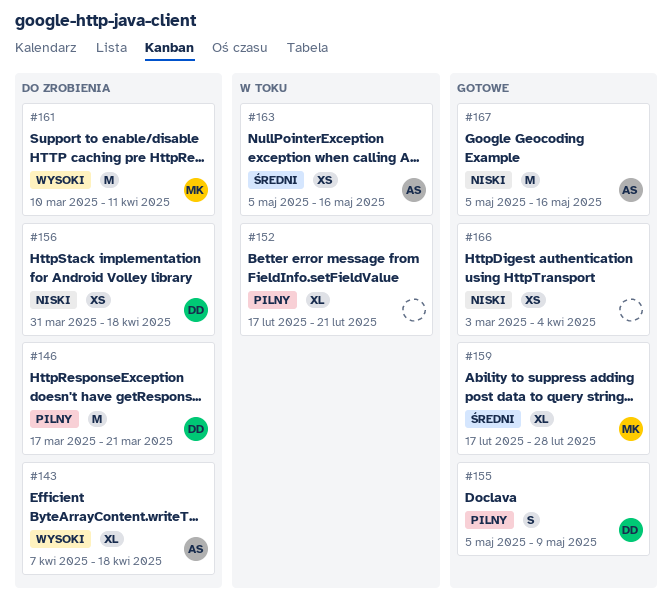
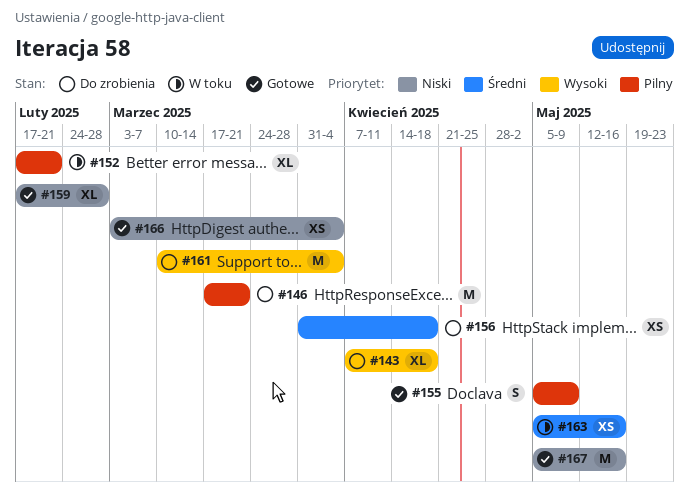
#156, priority: Niski -> Średni
#159, priority: Średni -> Niski
#161, due: Apr 11 -> Apr 4

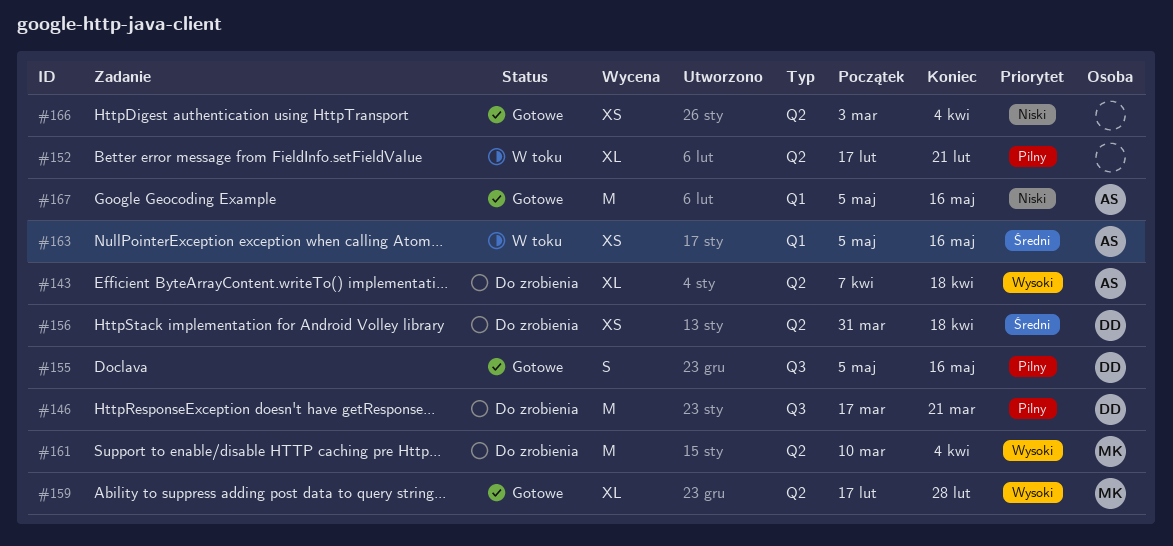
#155, due: May 9 -> May 16
#159, priority: Niski -> Wysoki

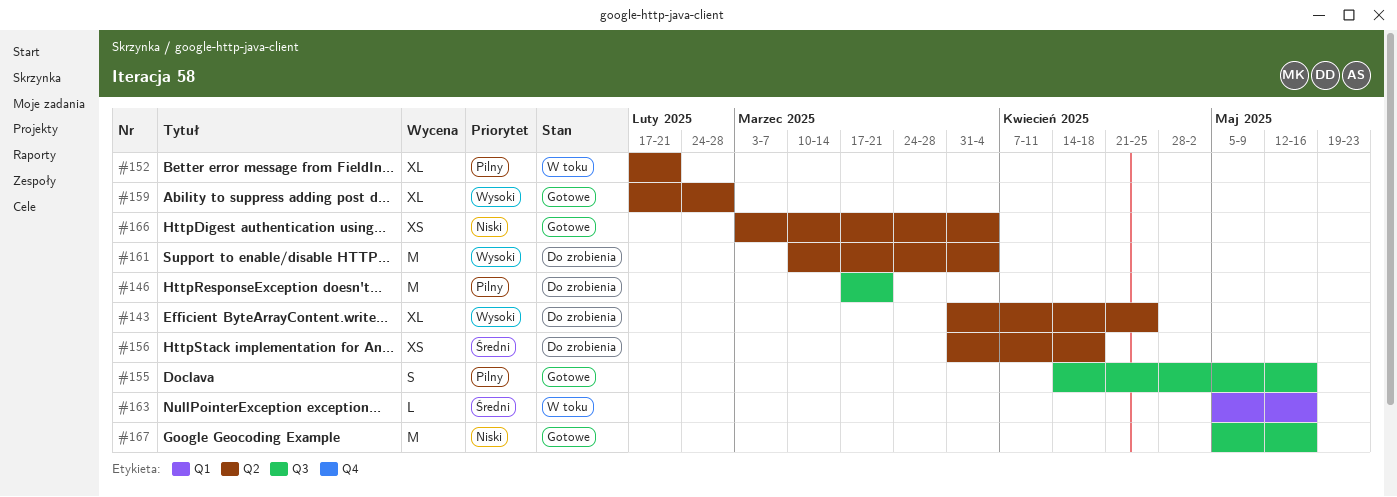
#143, start: Apr 7 -> Mar 31
#143, due: Apr 18 -> Apr 25
#155, start: May 5 -> Apr 14
#163, estimate: XS -> L
#167, label: Q1 -> Q3

